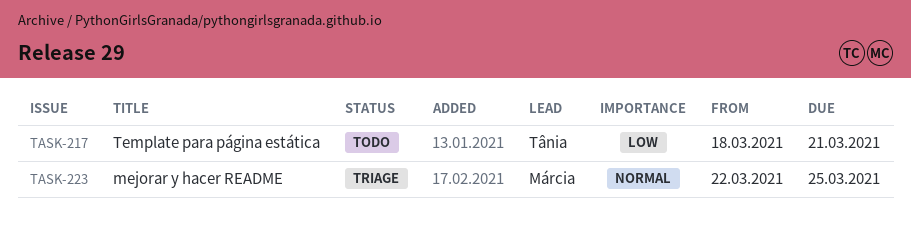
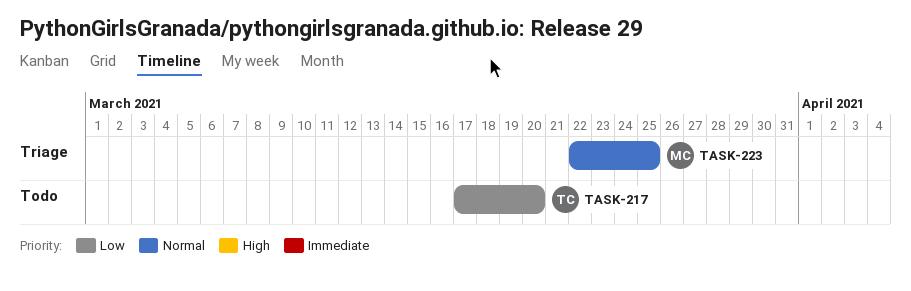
TASK-217, start: Mar 18 -> Mar 17
TASK-217, due: Mar 21 -> Mar 20

